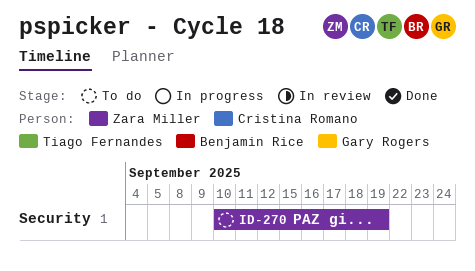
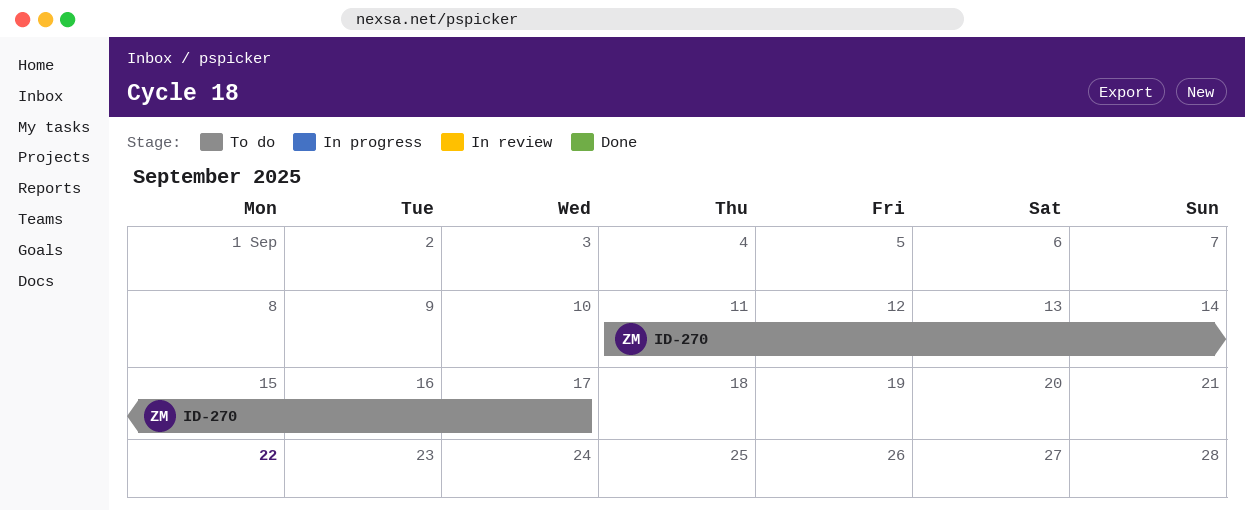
ID-270, start: Sep 10 -> Sep 11
ID-270, due: Sep 19 -> Sep 17

